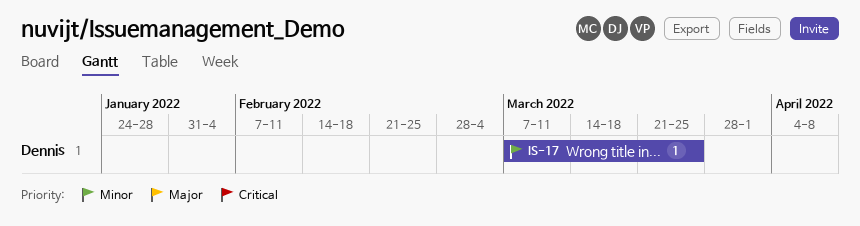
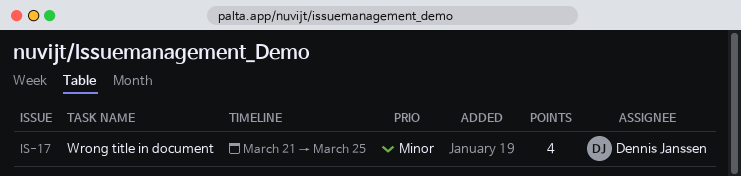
IS-17, estimate: 1 -> 4
IS-17, start: Mar 7 -> Mar 21

